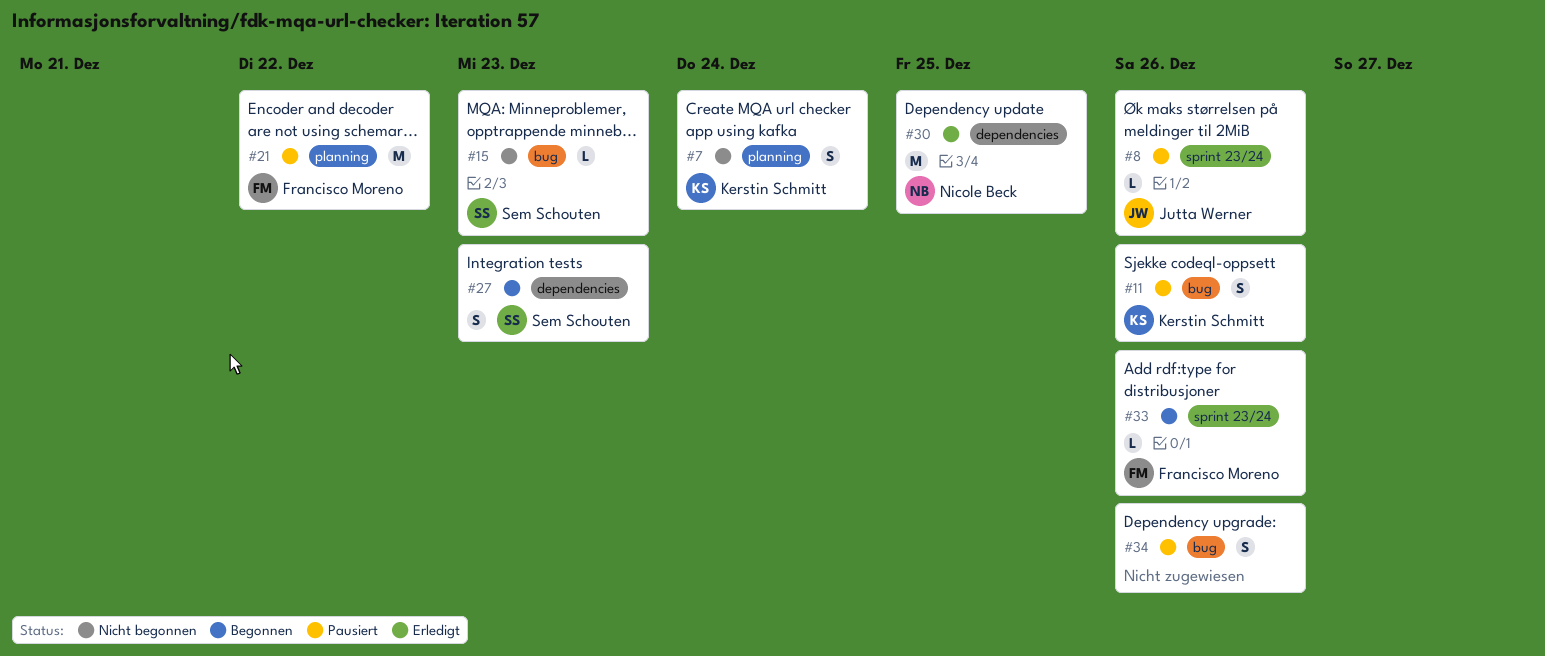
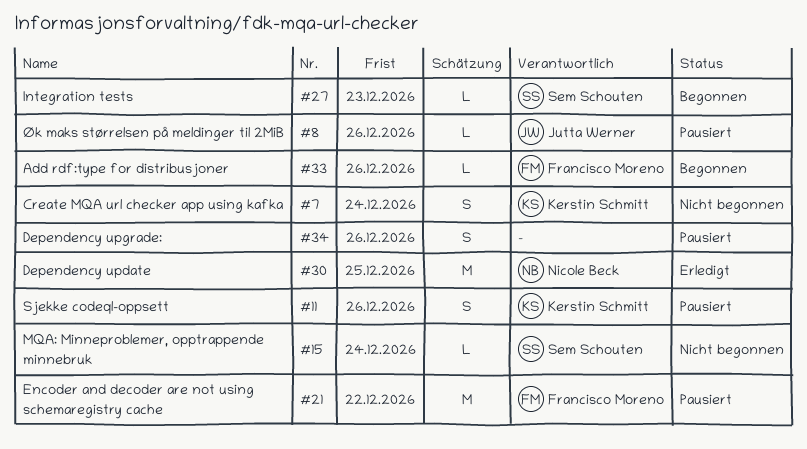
#15, due: Dec 23 -> Dec 24
#27, estimate: S -> L

